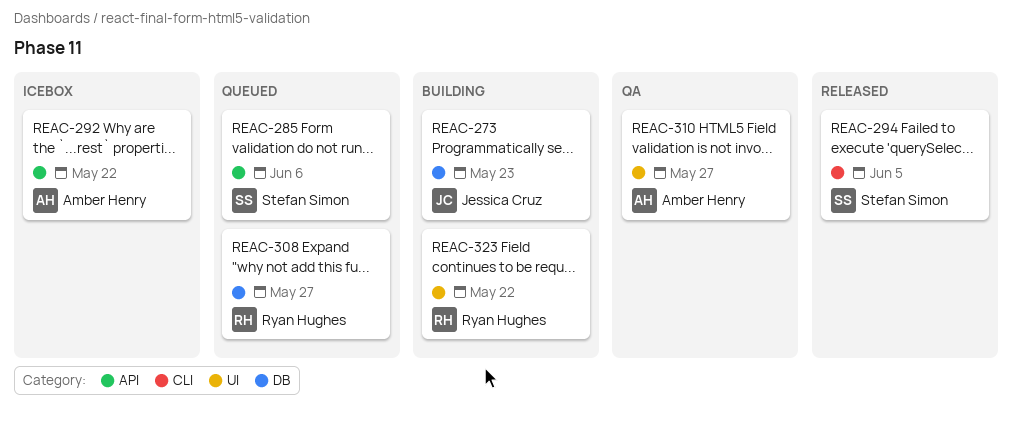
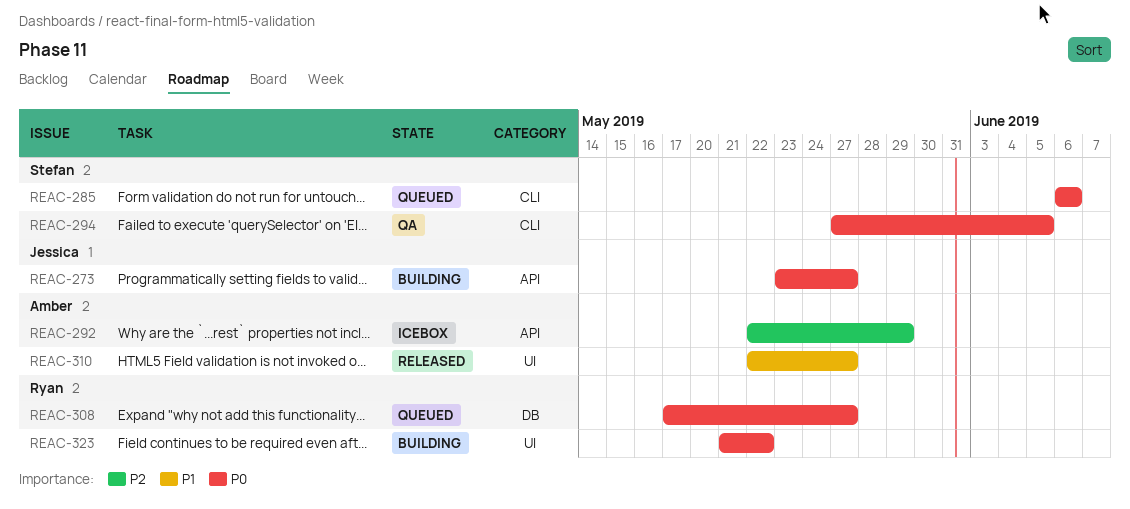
REAC-273, label: DB -> API
REAC-273, due: May 23 -> May 27
REAC-285, label: API -> CLI
REAC-292, due: May 22 -> May 29
REAC-294, status: Released -> QA
REAC-310, status: QA -> Released

